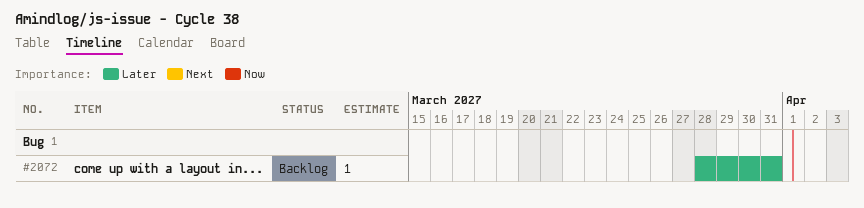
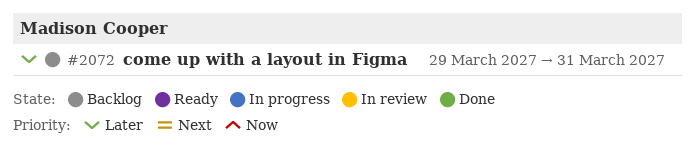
#2072, start: Mar 28 -> Mar 29

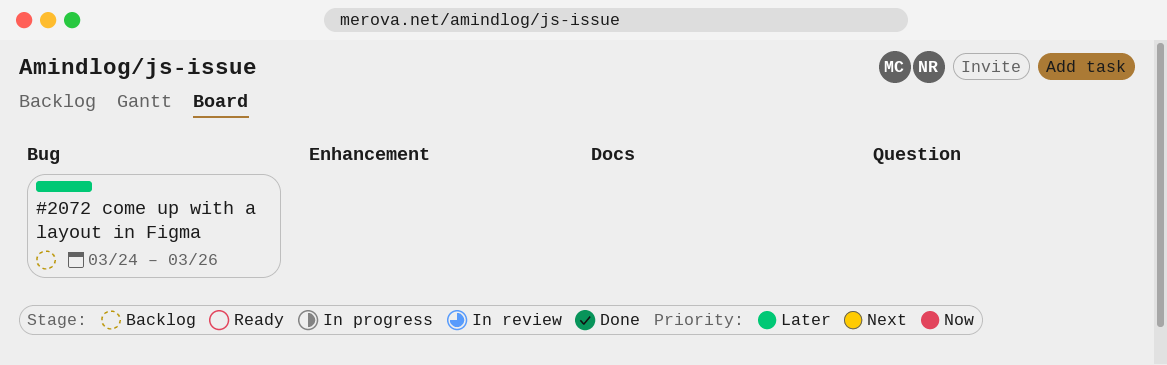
#2072, start: Mar 29 -> Mar 24
#2072, due: Mar 31 -> Mar 26

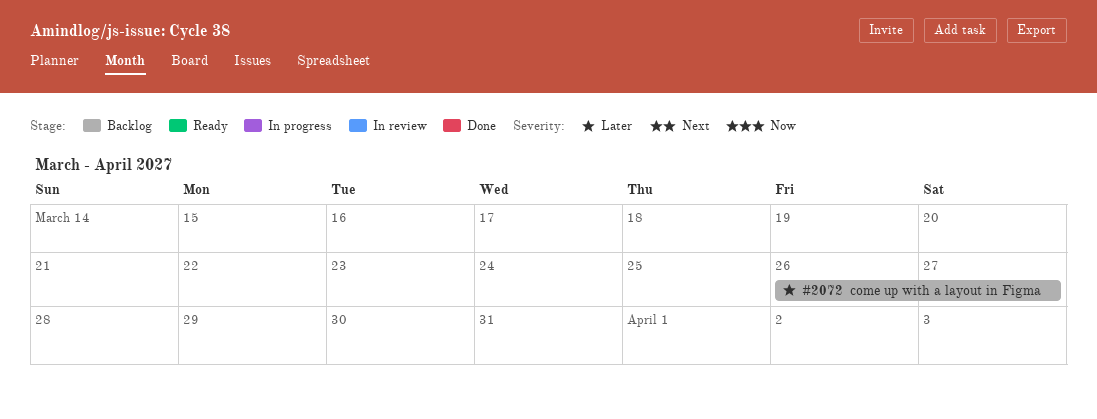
#2072, start: Mar 24 -> Mar 26
#2072, due: Mar 26 -> Mar 27

